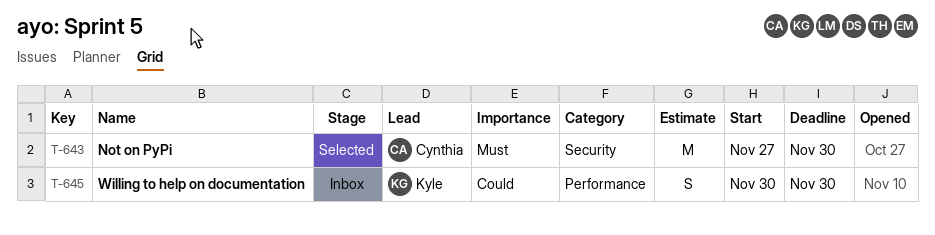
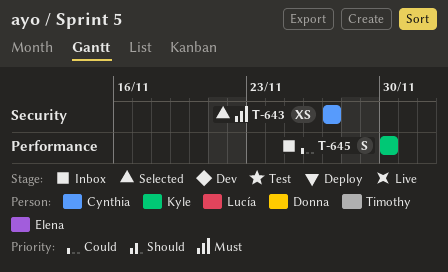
T-643, estimate: M -> XS
T-643, due: Nov 30 -> Nov 27

